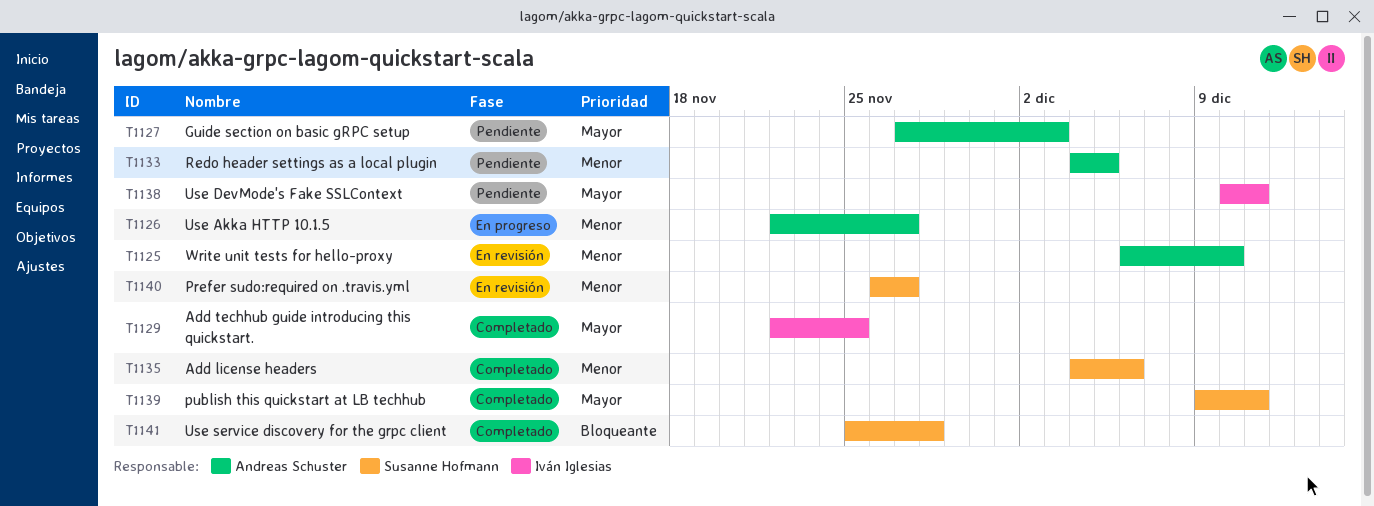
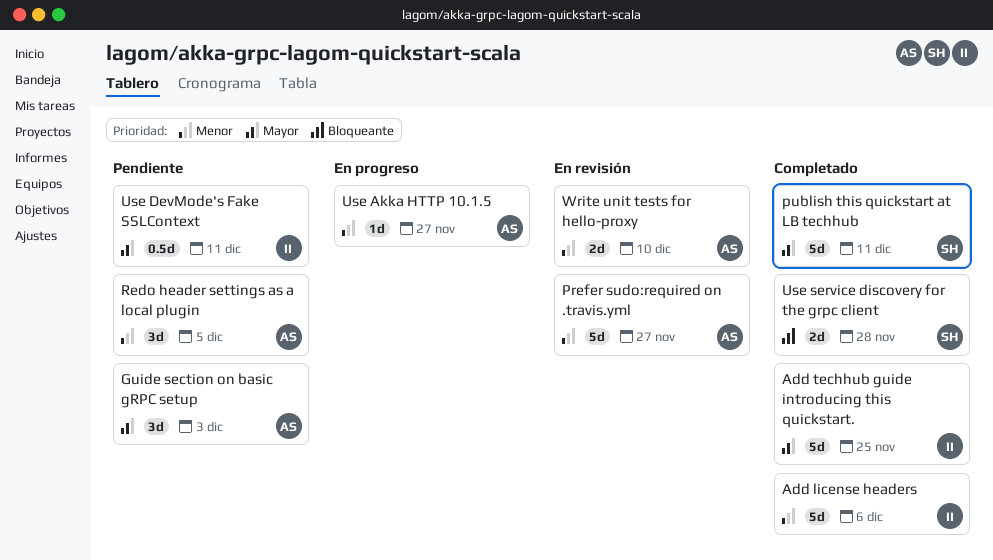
Add license headers, owner: Susanne Hofmann -> Iván Iglesias
Prefer sudo:required on .travis.yml, owner: Susanne Hofmann -> Andreas Schuster

